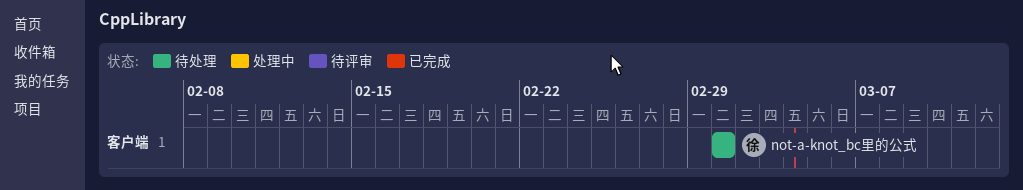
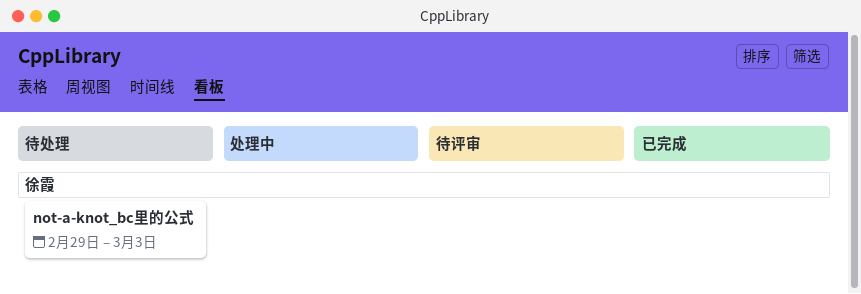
not-a-knot_bc里的公式, start: Mar 1 -> Feb 29
not-a-knot_bc里的公式, due: Mar 1 -> Mar 3

